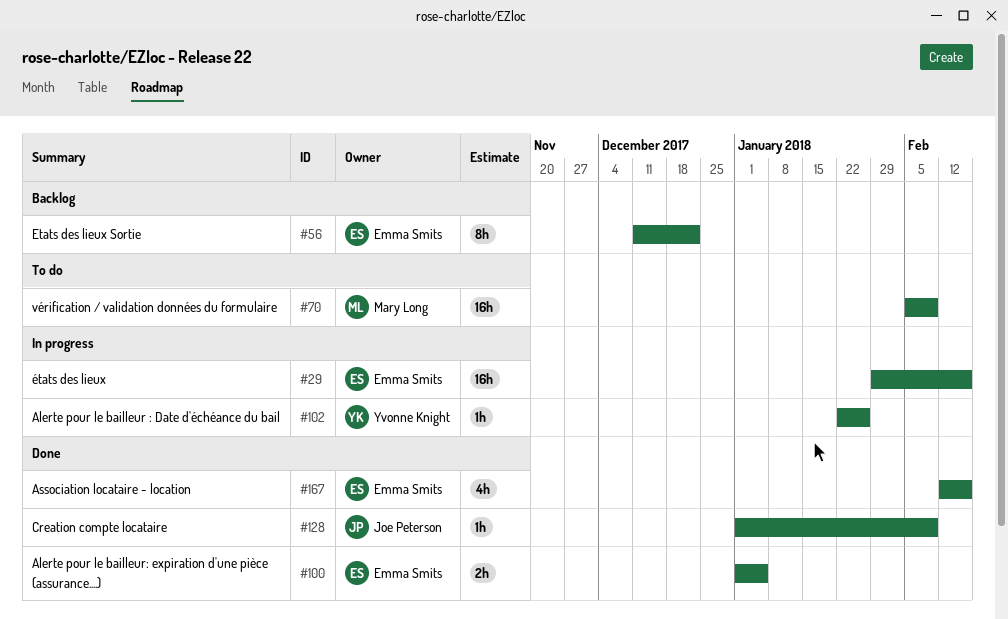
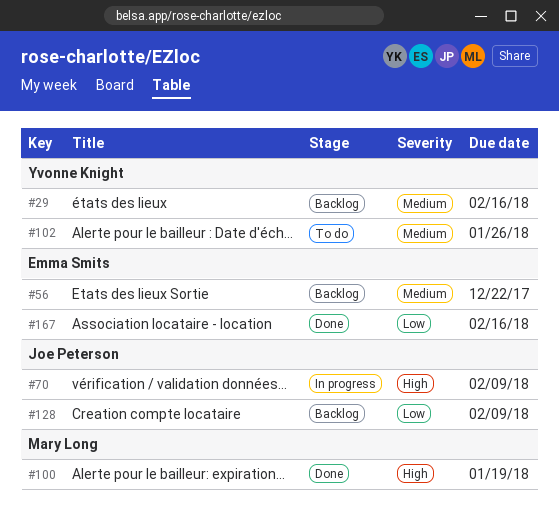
#29, status: In progress -> Backlog
#29, owner: Emma Smits -> Yvonne Knight
#70, status: To do -> In progress
#70, owner: Mary Long -> Joe Peterson
#100, owner: Emma Smits -> Mary Long
#100, due: Jan 5 -> Jan 19
#102, status: In progress -> To do
#128, status: Done -> Backlog

